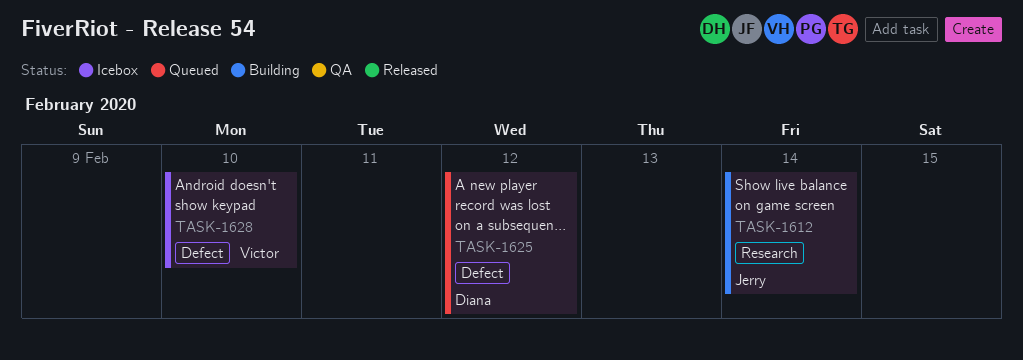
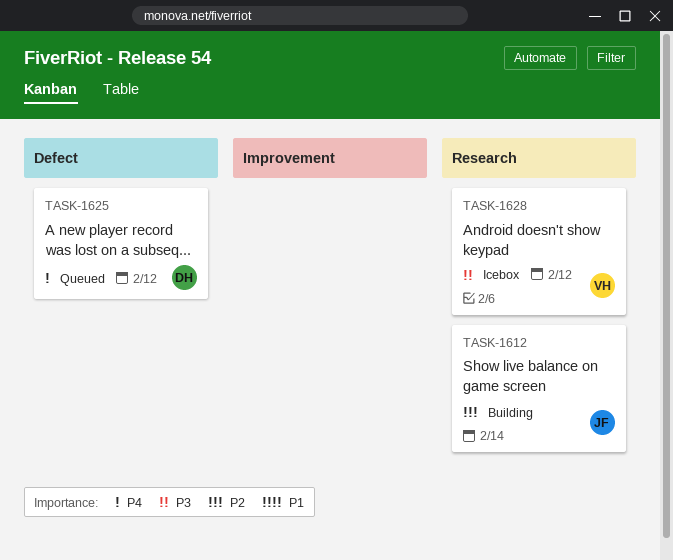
TASK-1628, label: Defect -> Research
TASK-1628, due: Feb 10 -> Feb 12

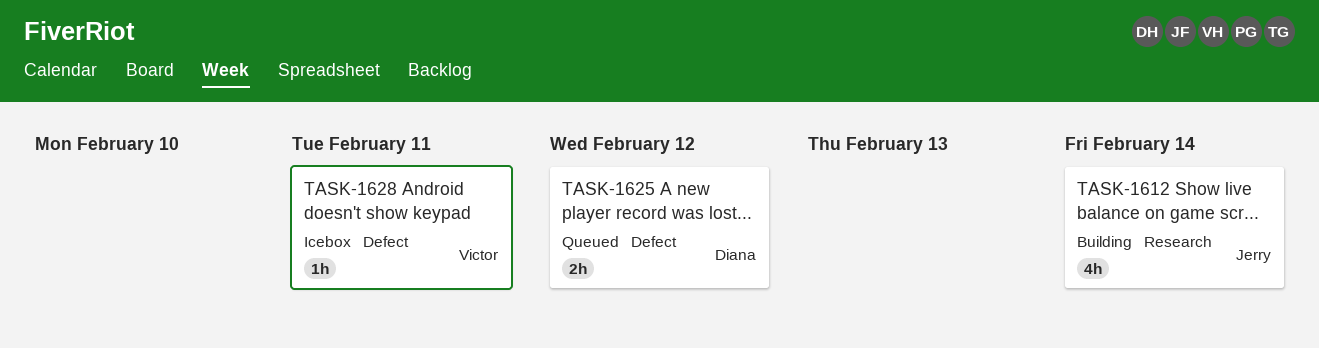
TASK-1628, label: Research -> Defect
TASK-1628, due: Feb 12 -> Feb 11

